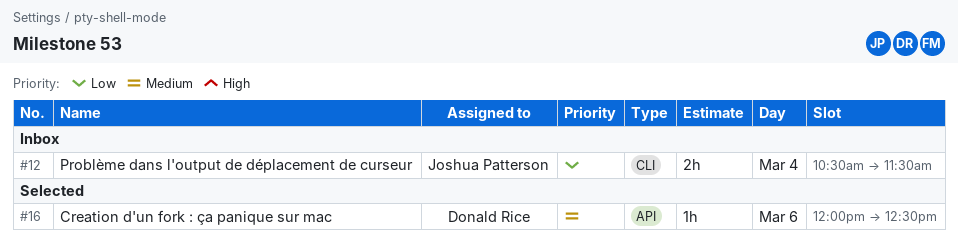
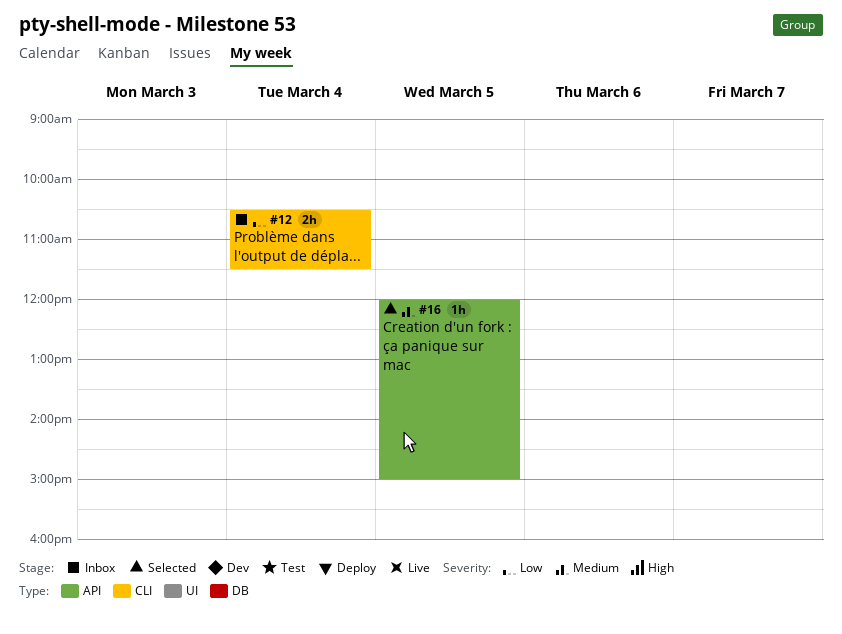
#16, day: Mar 6 -> Mar 5
#16, ends: 12:30 -> 15:00

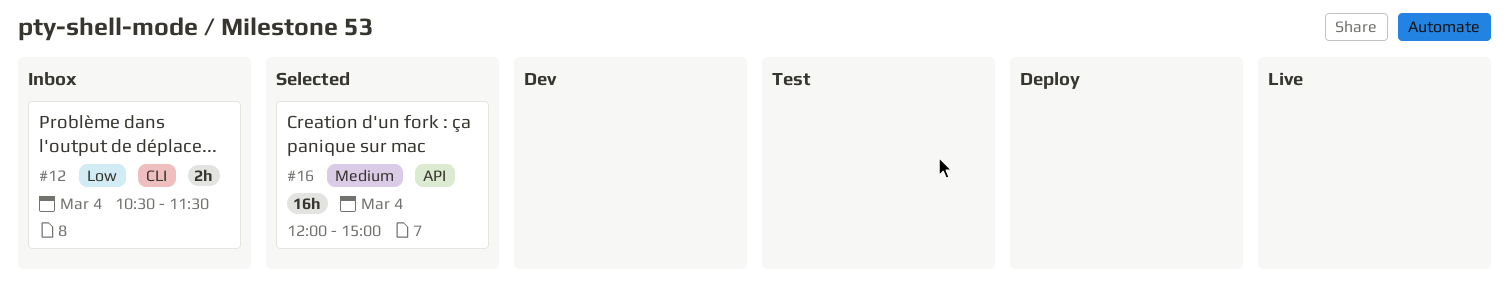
#16, estimate: 1h -> 16h
#16, day: Mar 5 -> Mar 4

